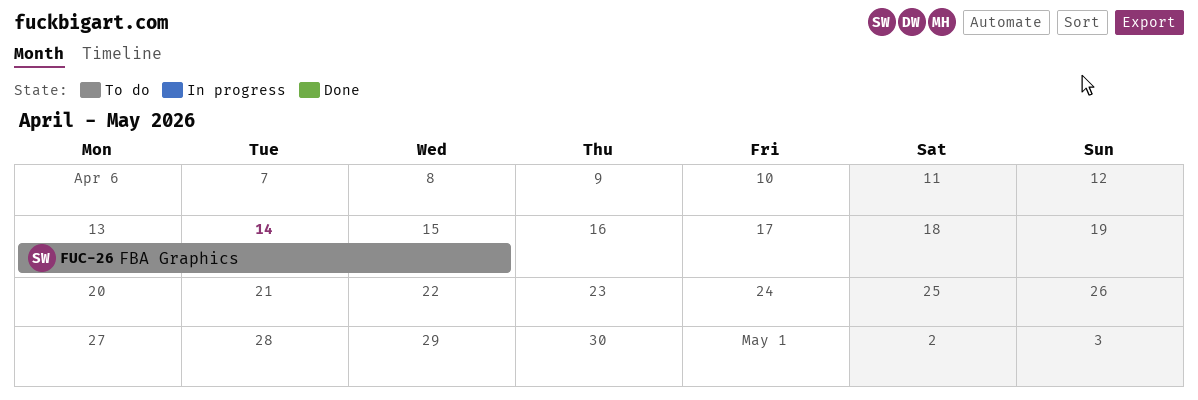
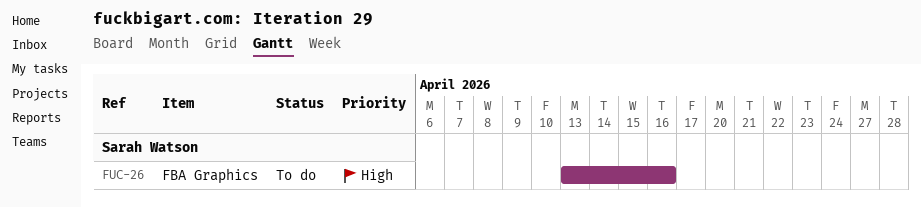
FUC-26, due: Apr 15 -> Apr 16

